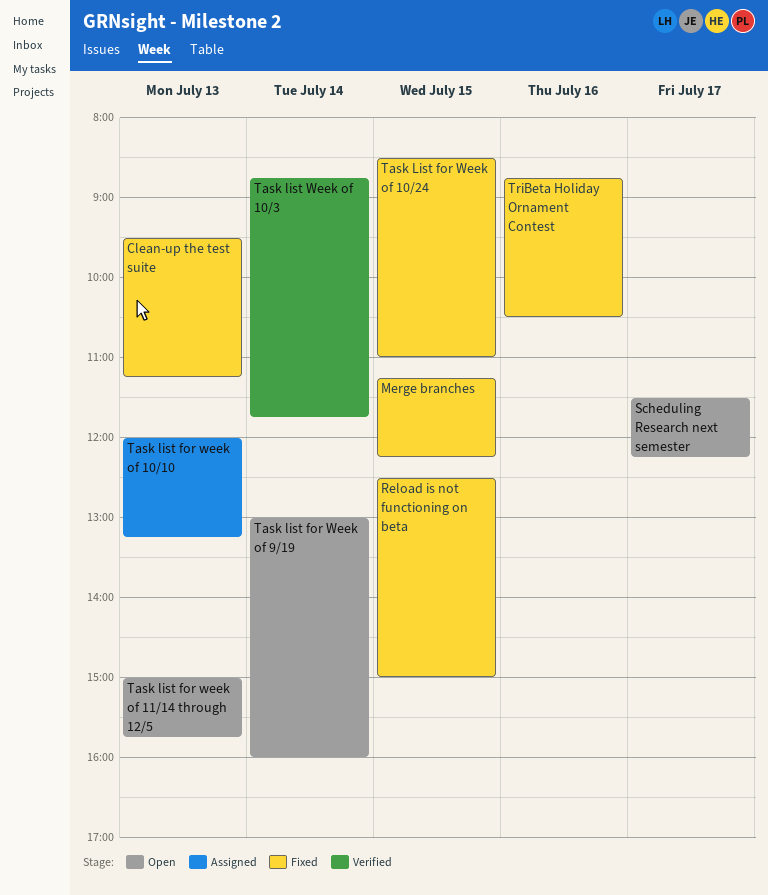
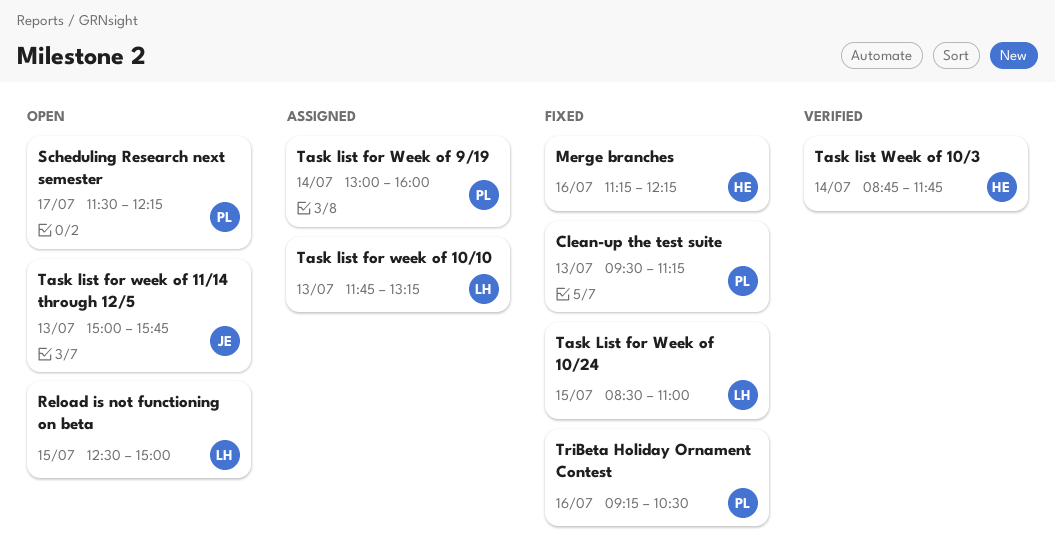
Merge branches, day: Jul 15 -> Jul 16
Reload is not functioning on beta, status: Fixed -> Open
Task list for week of 10/10, begins: 12:00 -> 11:45
Task list for Week of 9/19, status: Open -> Assigned
TriBeta Holiday Ornament Contest, begins: 08:45 -> 09:15

